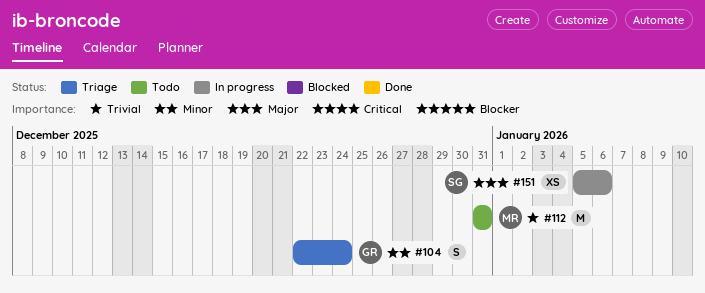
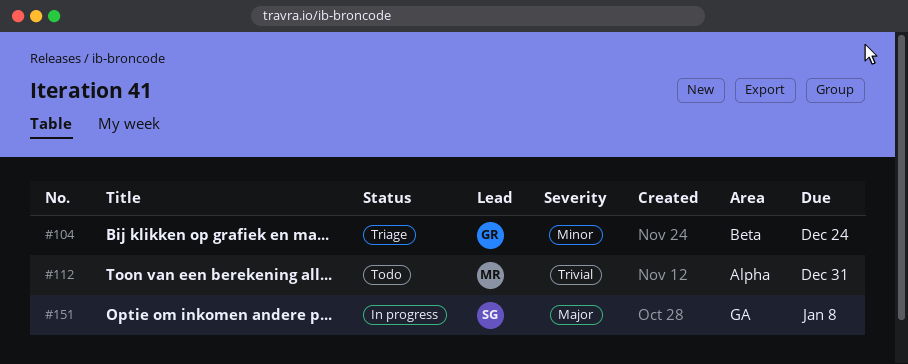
#151, due: Jan 6 -> Jan 8

